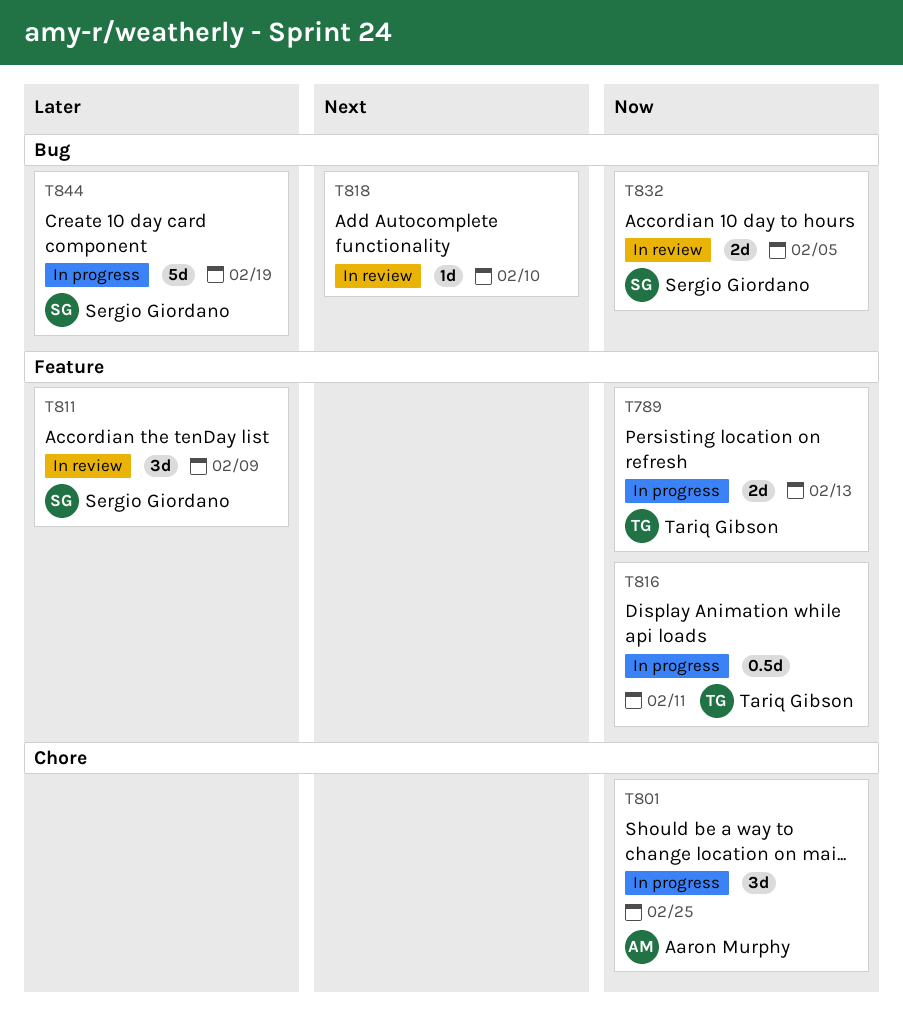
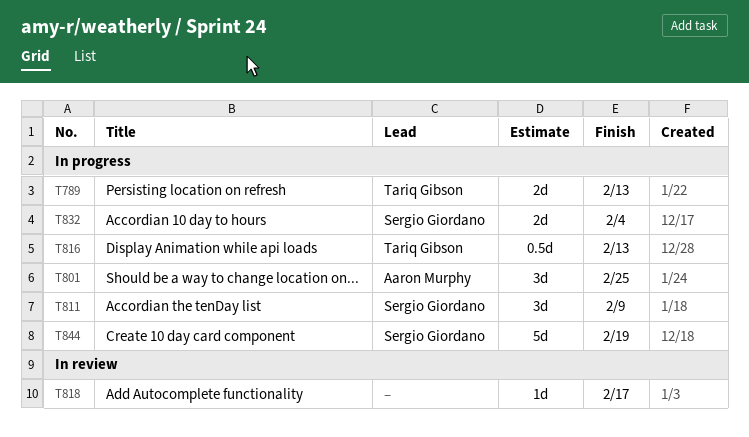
T811, status: In review -> In progress
T816, due: Feb 11 -> Feb 13
T818, due: Feb 10 -> Feb 17
T832, status: In review -> In progress
T832, due: Feb 5 -> Feb 4

